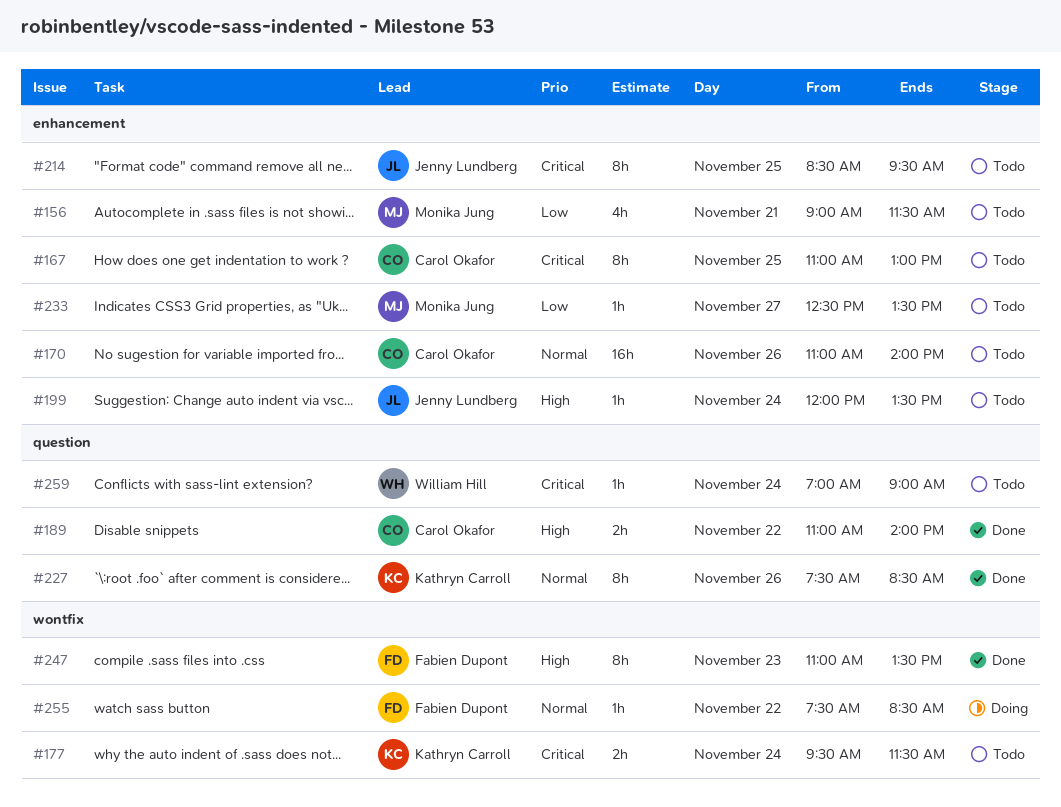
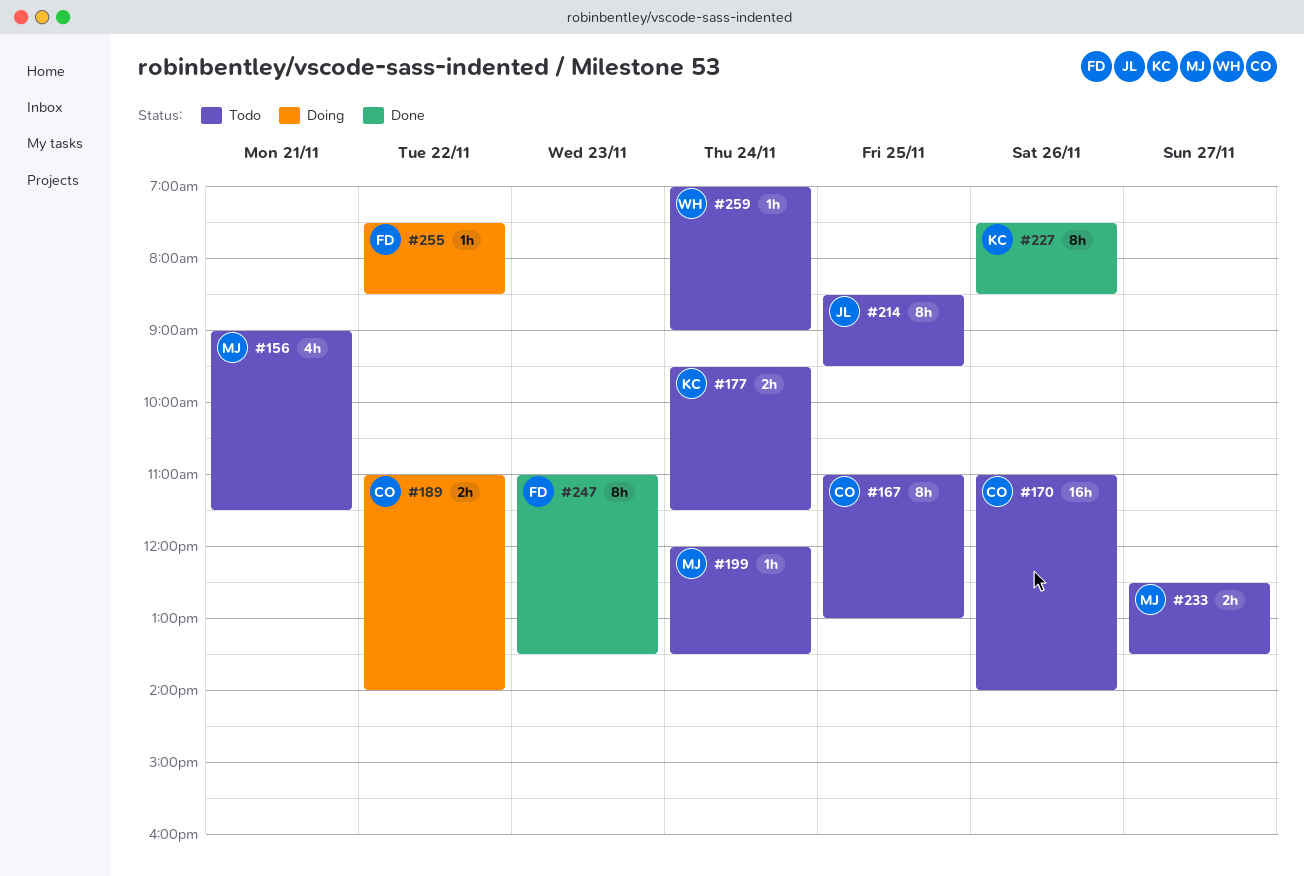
#189, status: Done -> Doing
#199, owner: Jenny Lundberg -> Monika Jung
#233, estimate: 1h -> 2h

